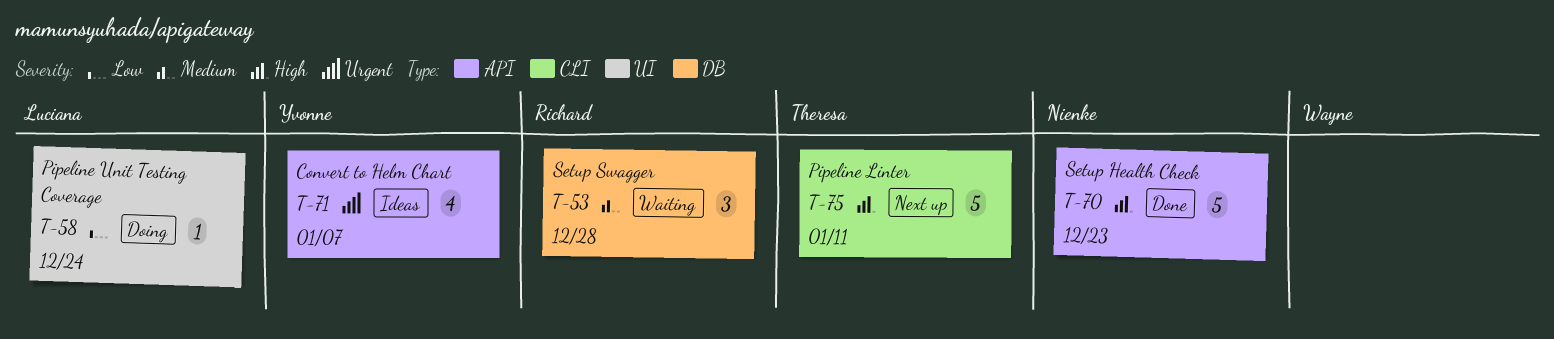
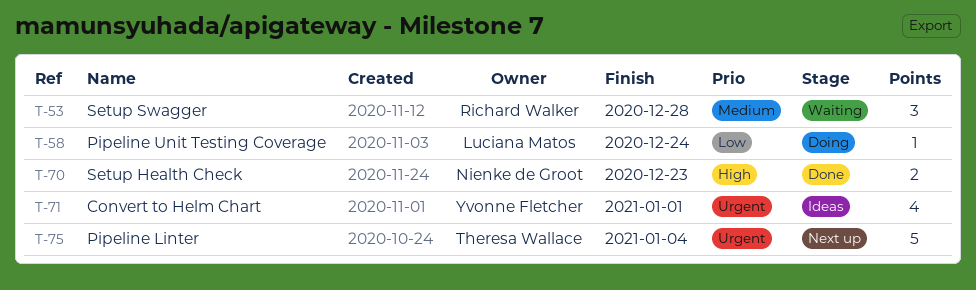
T-70, estimate: 5 -> 2
T-71, due: Jan 7 -> Jan 1
T-75, priority: High -> Urgent
T-75, due: Jan 11 -> Jan 4

